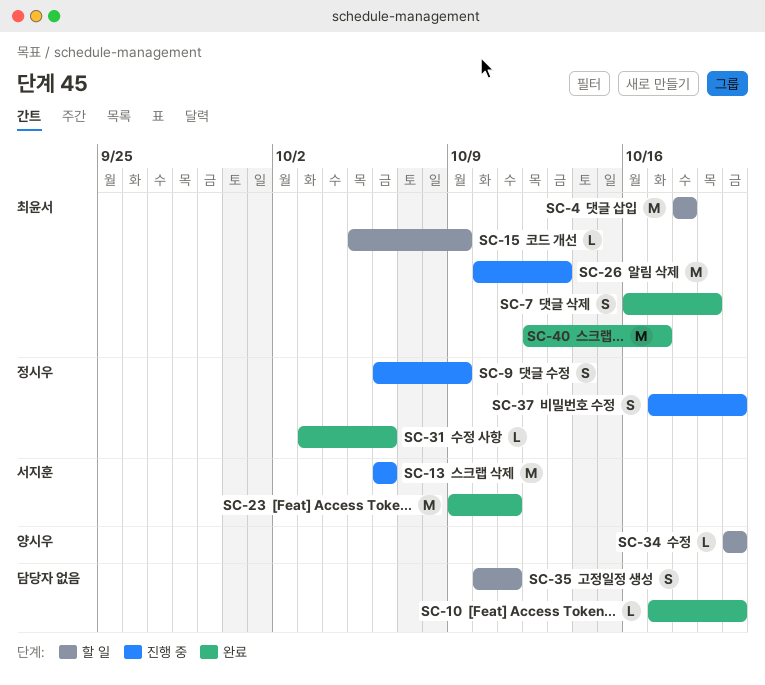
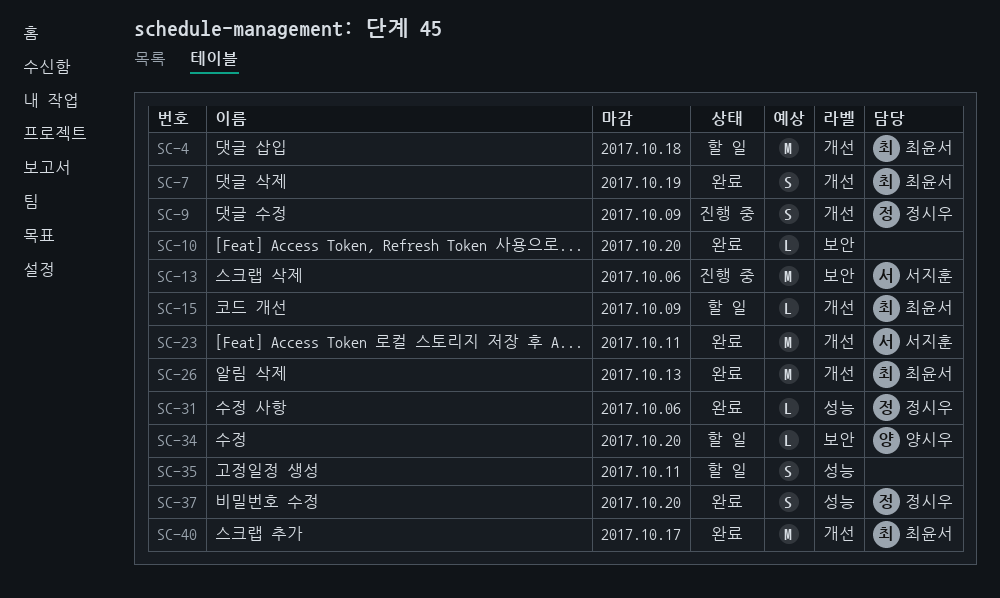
SC-26, status: 진행 중 -> 완료
SC-37, status: 진행 중 -> 완료

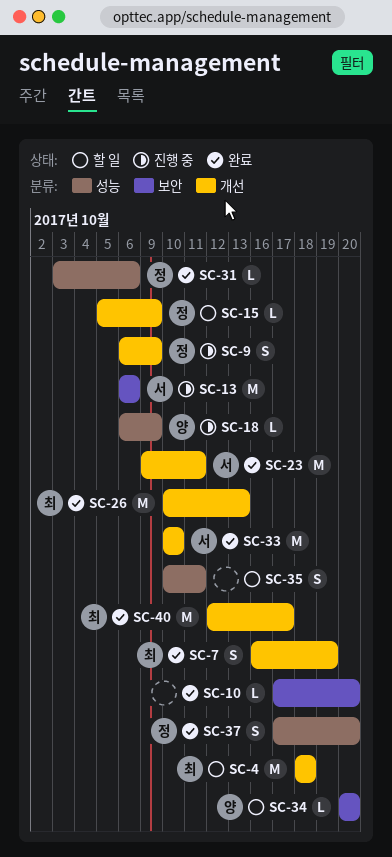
SC-15, owner: 최윤서 -> 정시우
SC-18: none -> present
SC-33: none -> present

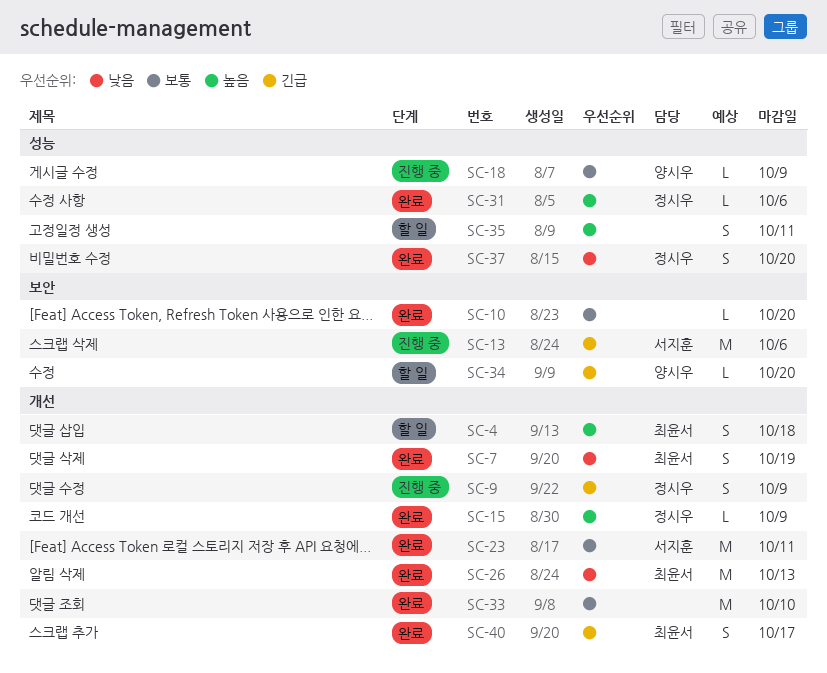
SC-4, estimate: M -> S
SC-15, status: 할 일 -> 완료
SC-33, owner: 서지훈 -> none
SC-40, estimate: M -> S

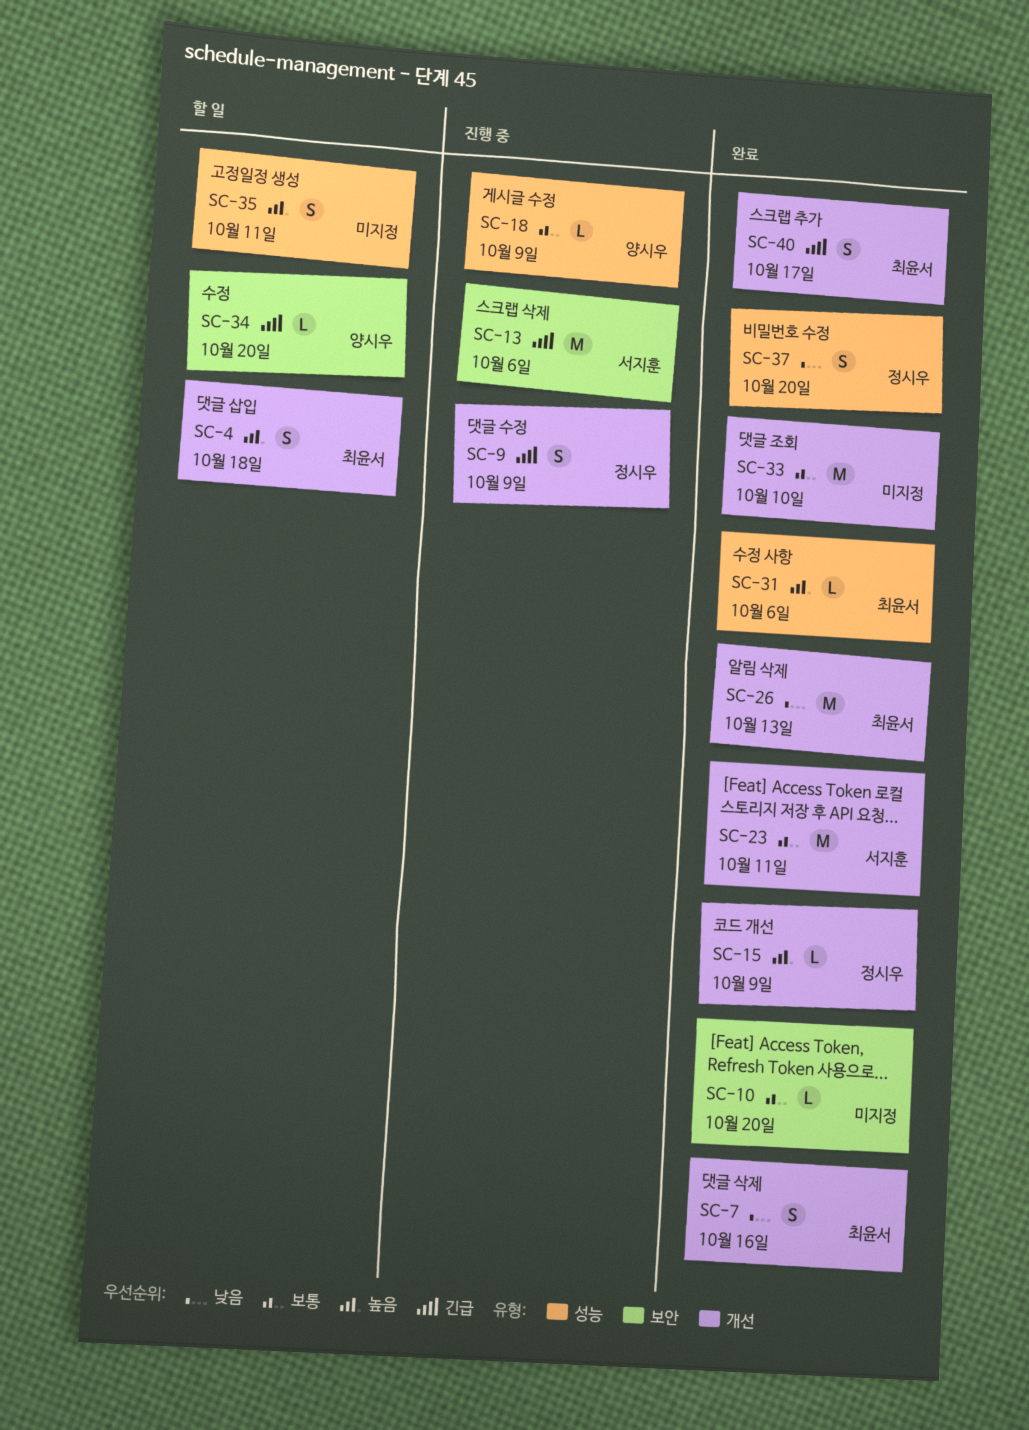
SC-7, due: Oct 19 -> Oct 16
SC-31, owner: 정시우 -> 최윤서

